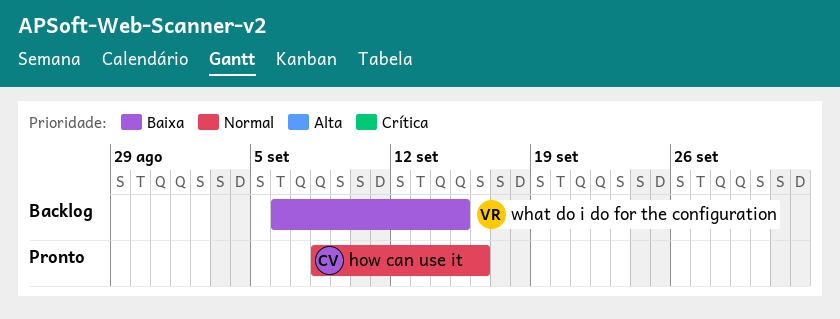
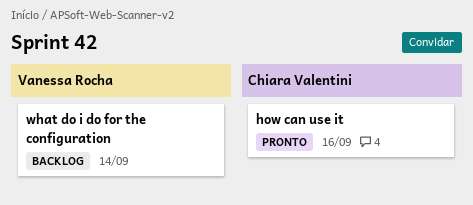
what do i do for the configuration, due: Sep 15 -> Sep 14

